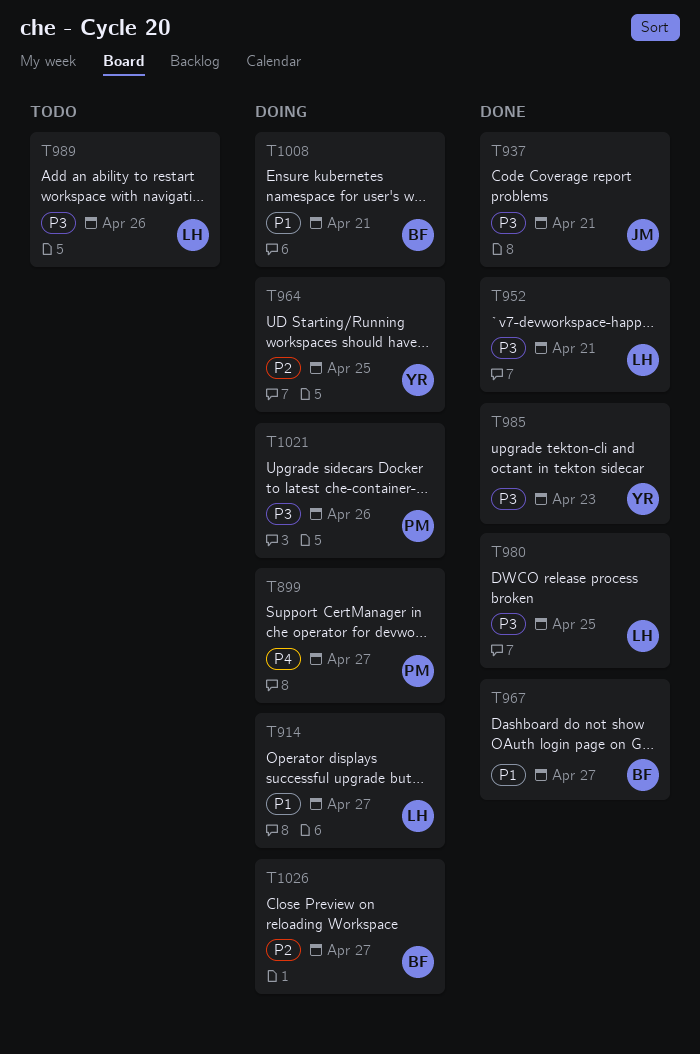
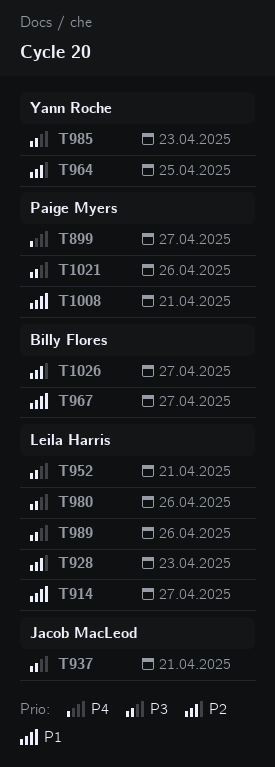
T928: none -> present
T980, due: Apr 25 -> Apr 26
T1008, owner: Billy Flores -> Paige Myers

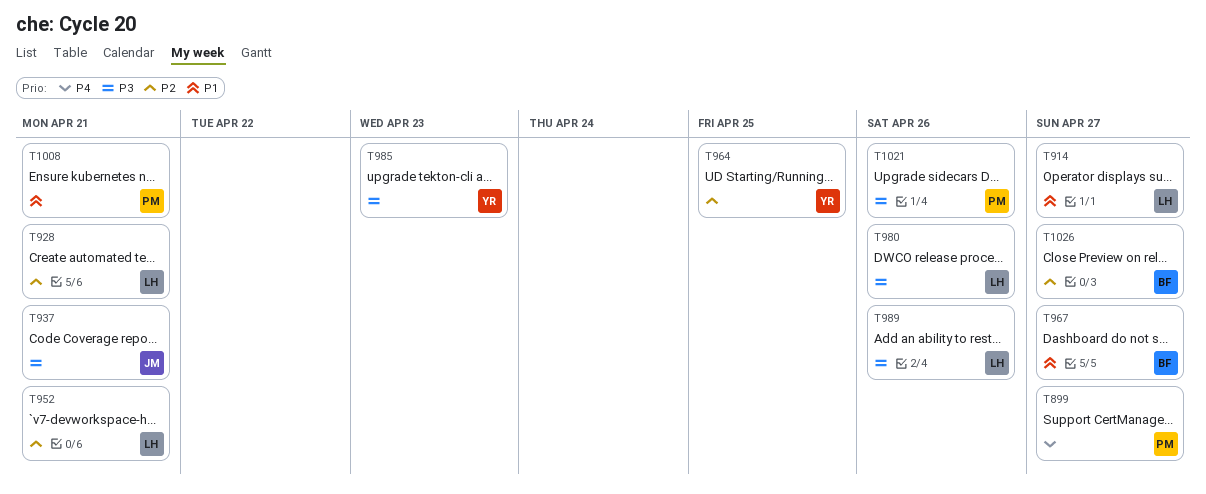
T928, due: Apr 23 -> Apr 21
T952, priority: P3 -> P2

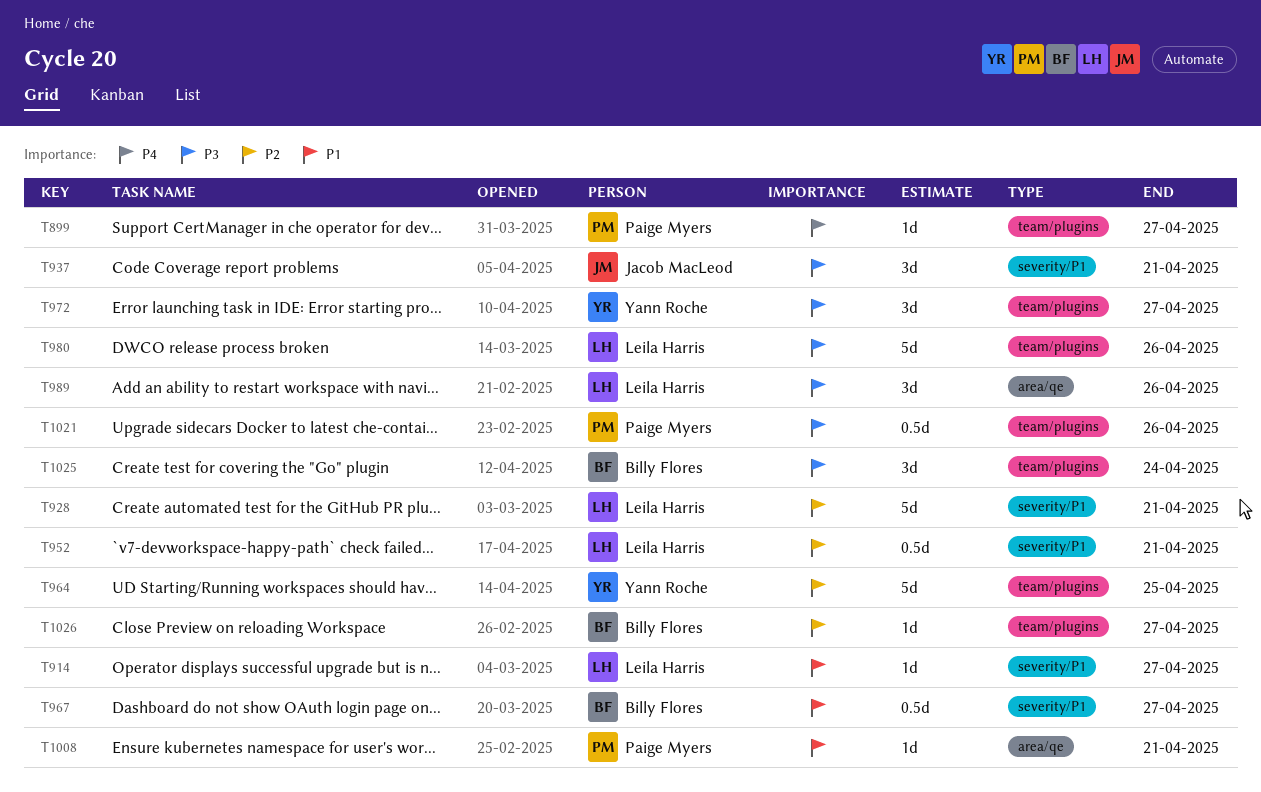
T972: none -> present
T985: present -> none
T1025: none -> present

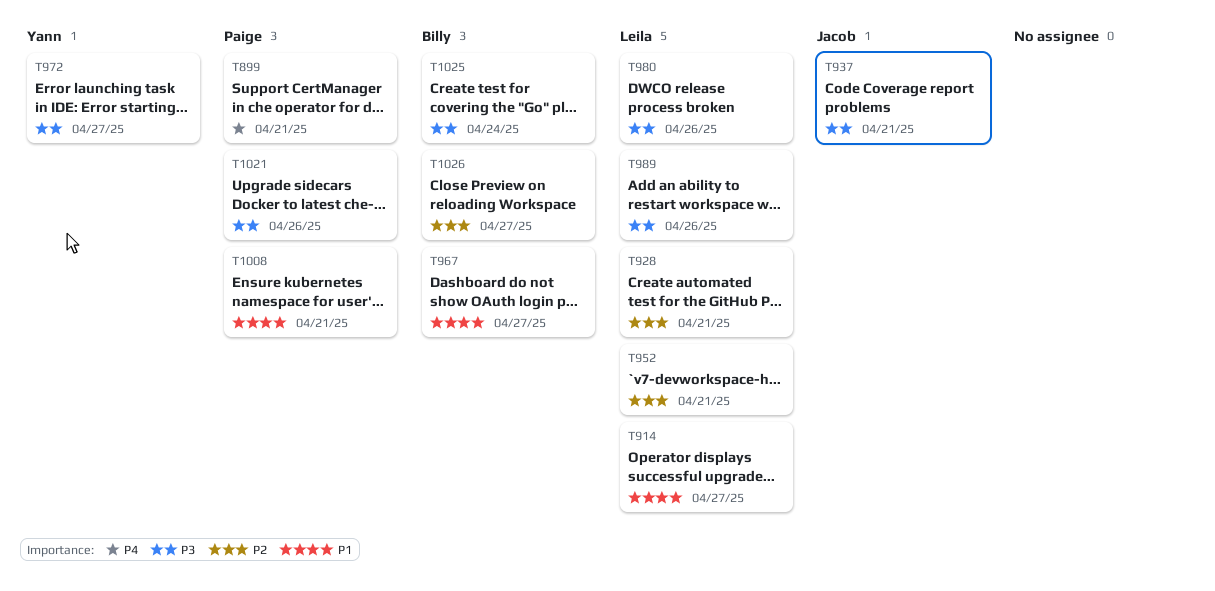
T899, due: Apr 27 -> Apr 21
T964: present -> none

